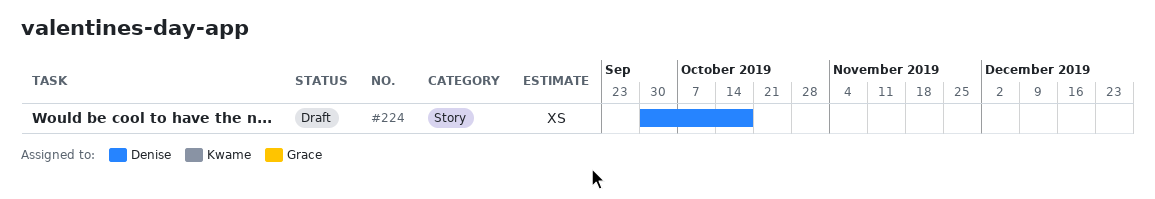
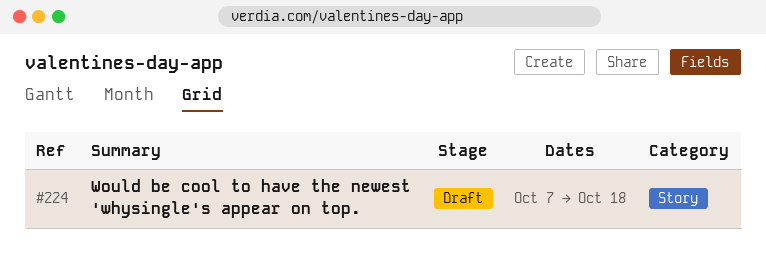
#224, start: Sep 30 -> Oct 7

